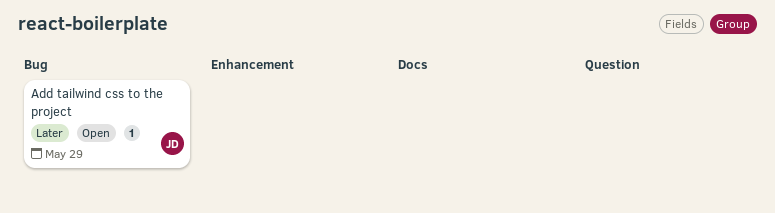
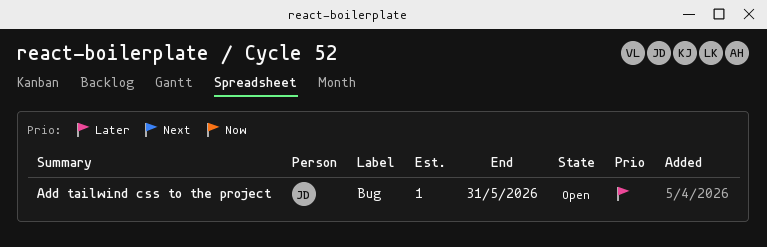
Add tailwind css to the project, due: May 29 -> May 31

